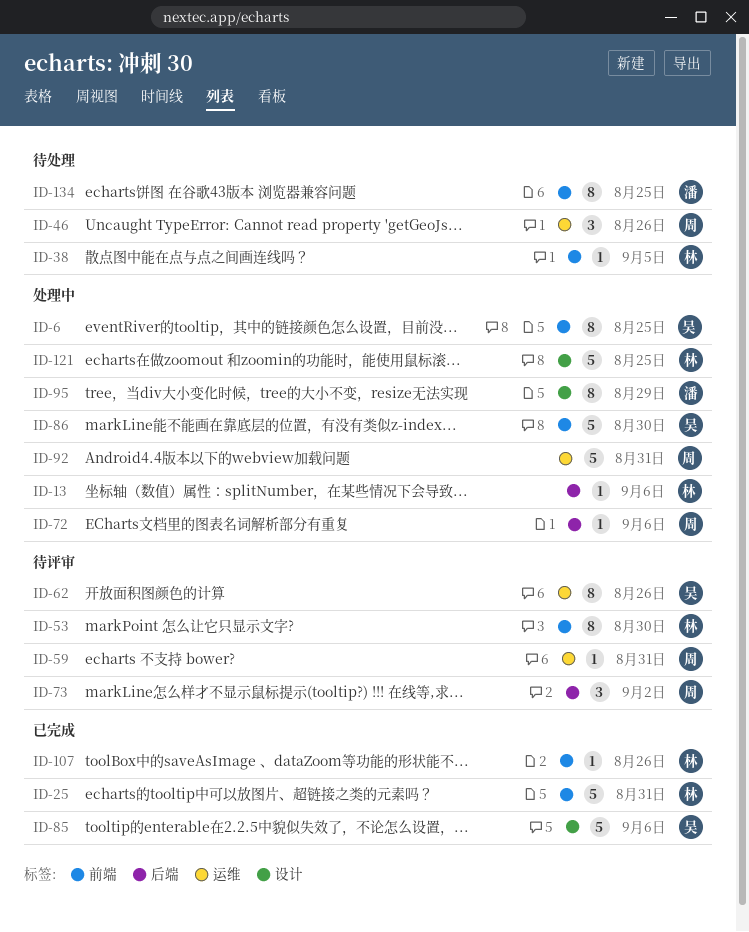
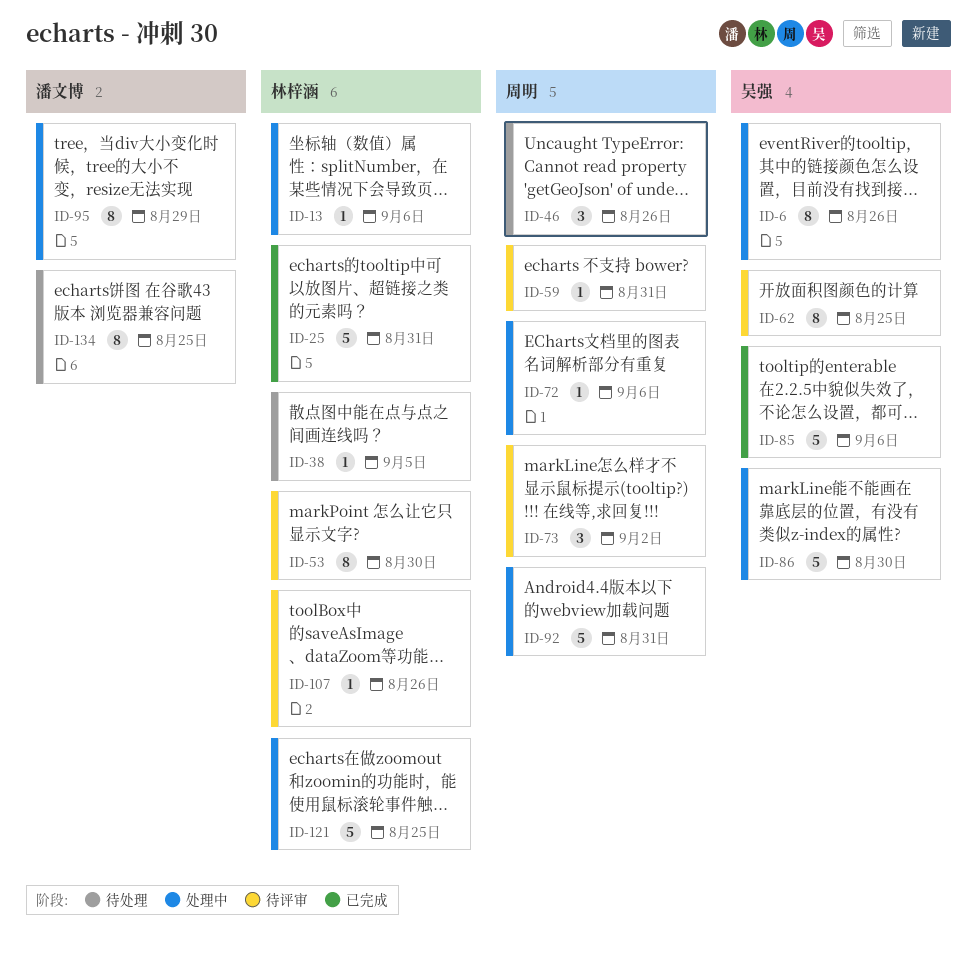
ID-6, due: Aug 25 -> Aug 26
ID-62, due: Aug 26 -> Aug 25
ID-107, status: 已完成 -> 待评审

